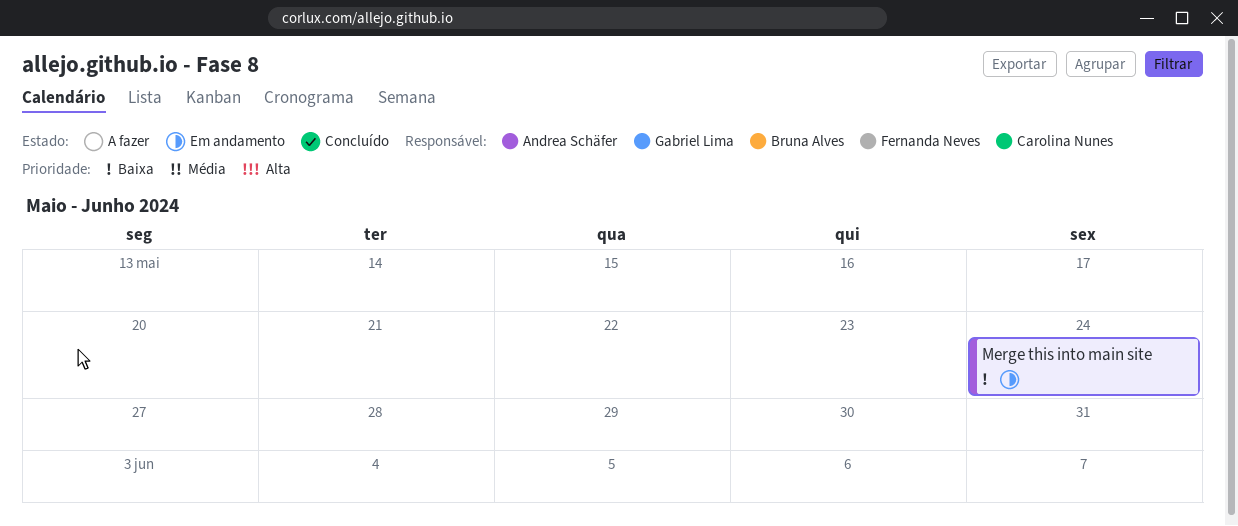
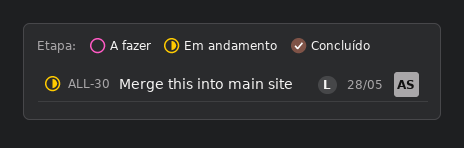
Merge this into main site, due: May 24 -> May 28

